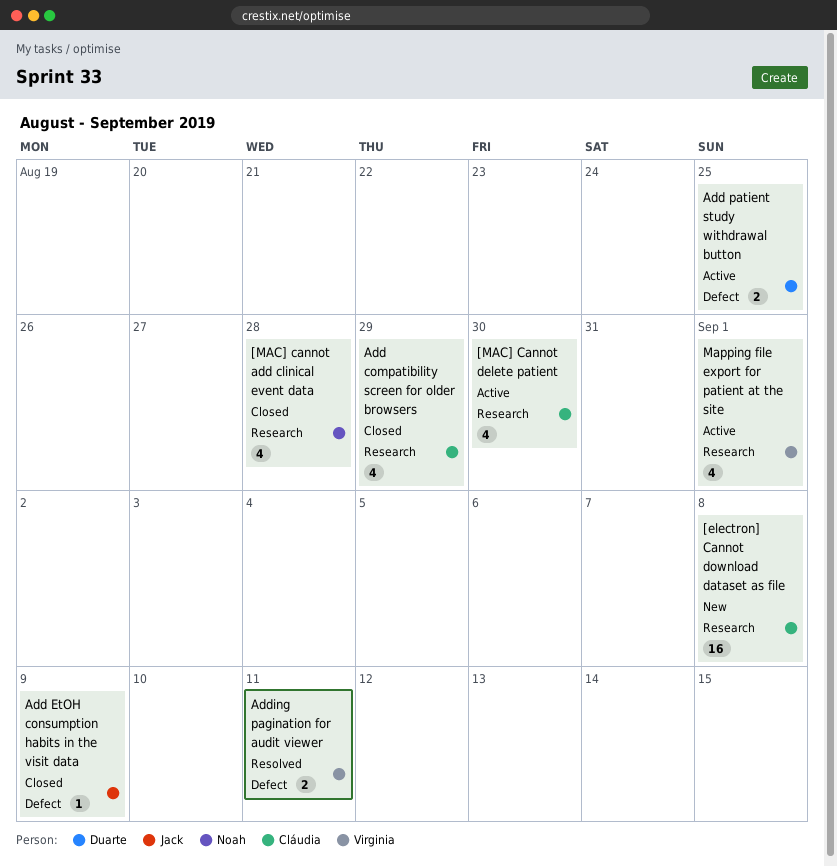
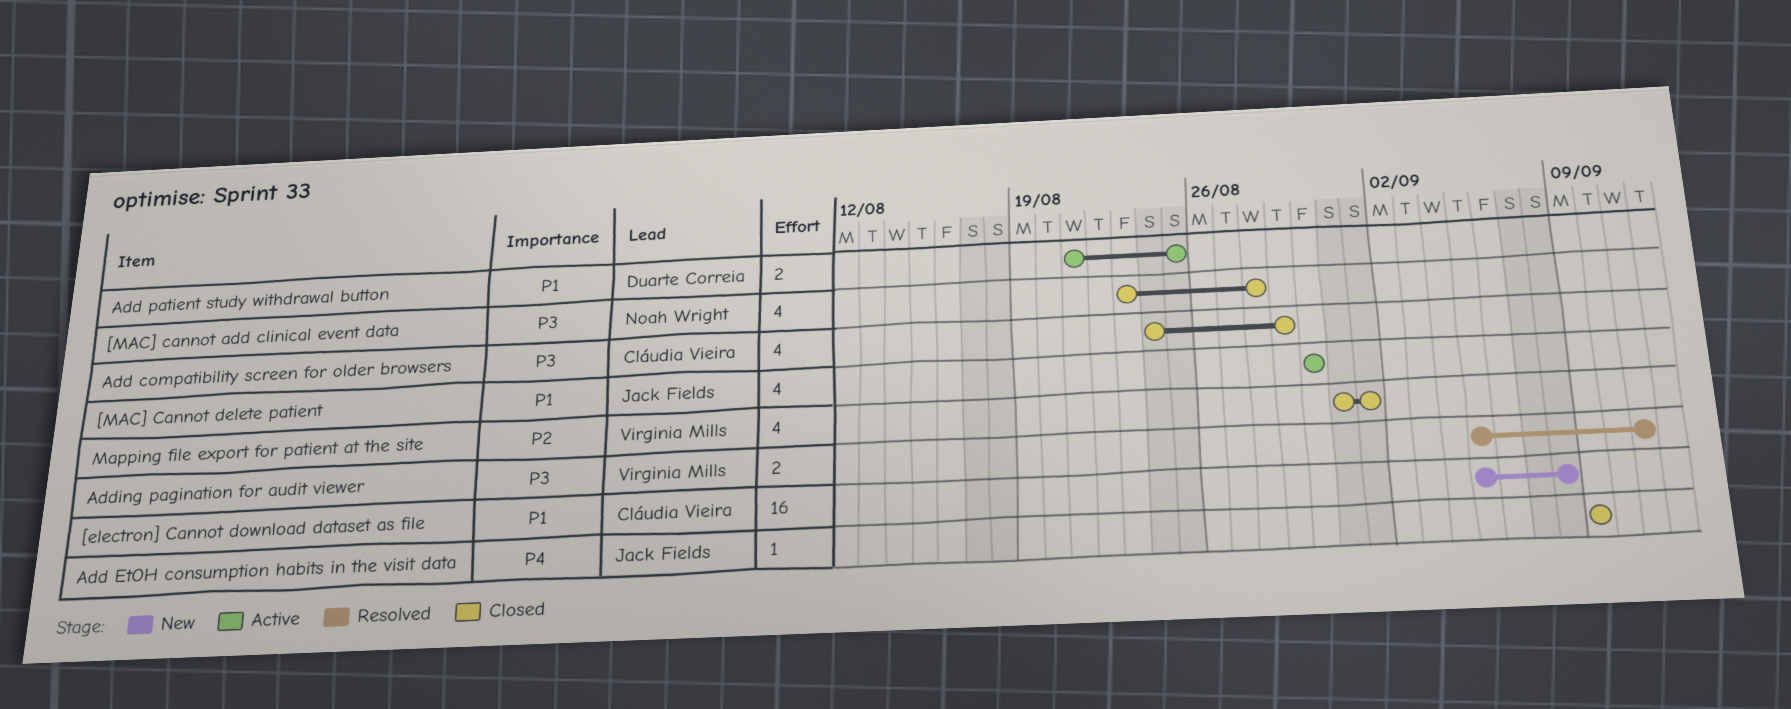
[MAC] Cannot delete patient, owner: Cláudia Vieira -> Jack Fields
Mapping file export for patient at the site, status: Active -> Closed

